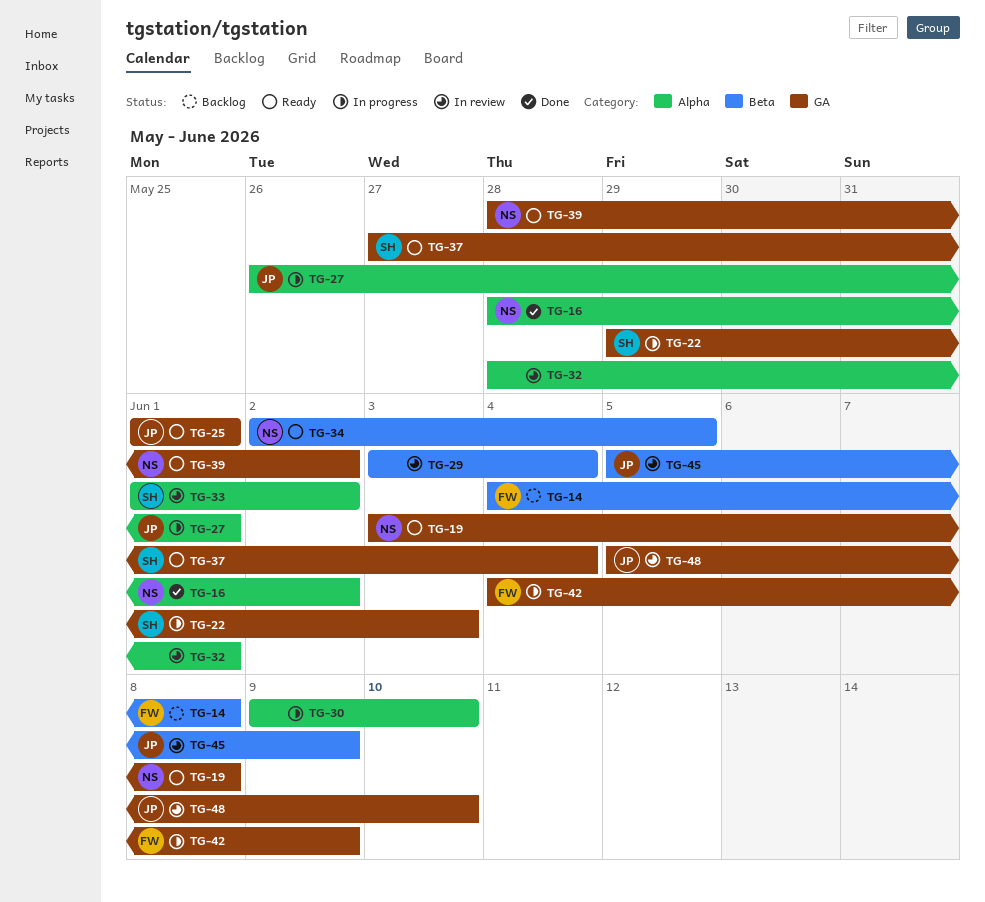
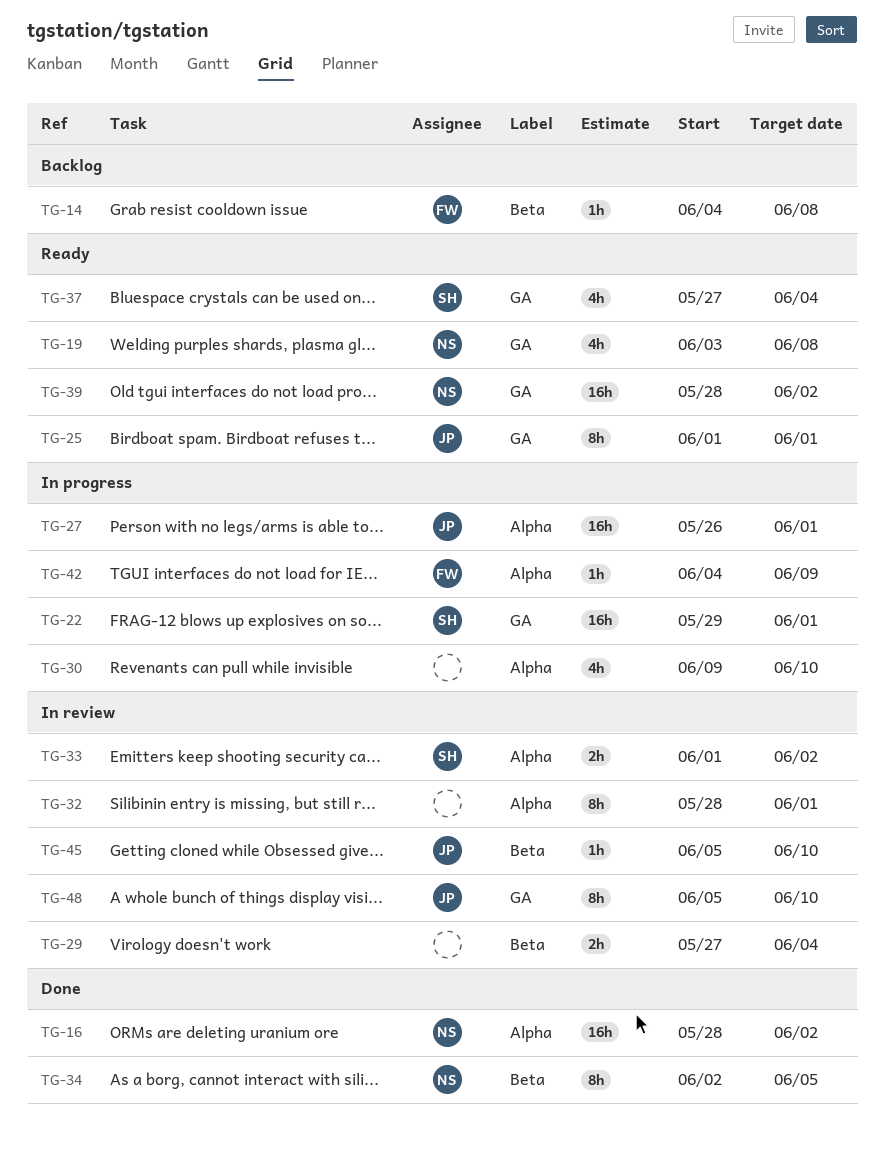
TG-22, due: Jun 3 -> Jun 1
TG-29, start: Jun 3 -> May 27
TG-34, status: Ready -> Done
TG-42, label: GA -> Alpha
TG-45, due: Jun 9 -> Jun 10

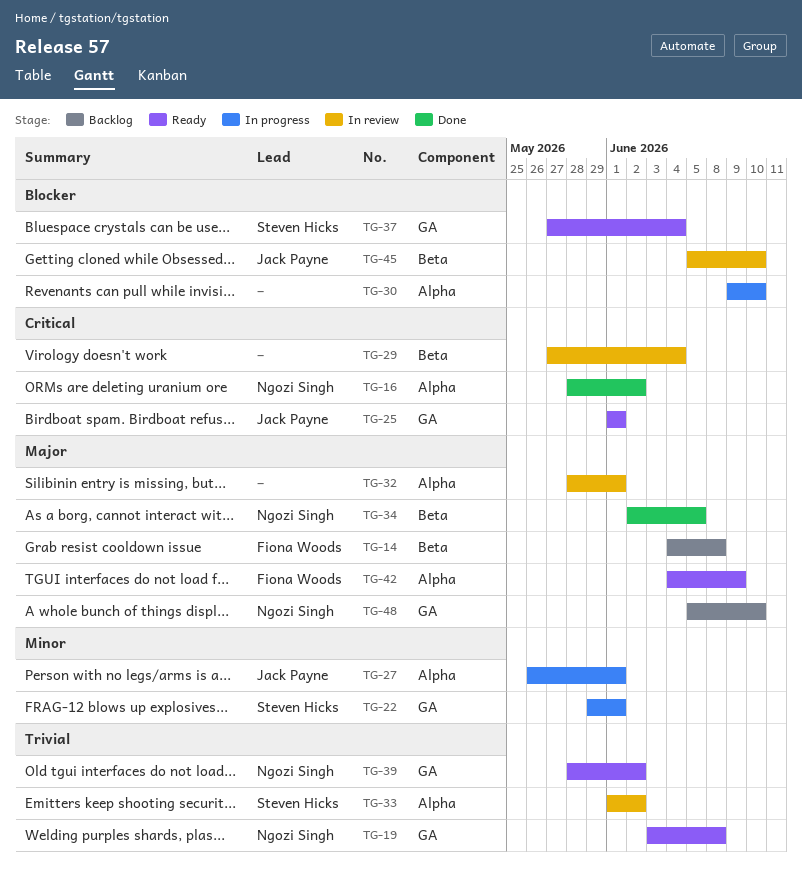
TG-42, status: In progress -> Ready
TG-48, status: In review -> Backlog
TG-48, owner: Jack Payne -> Ngozi Singh

